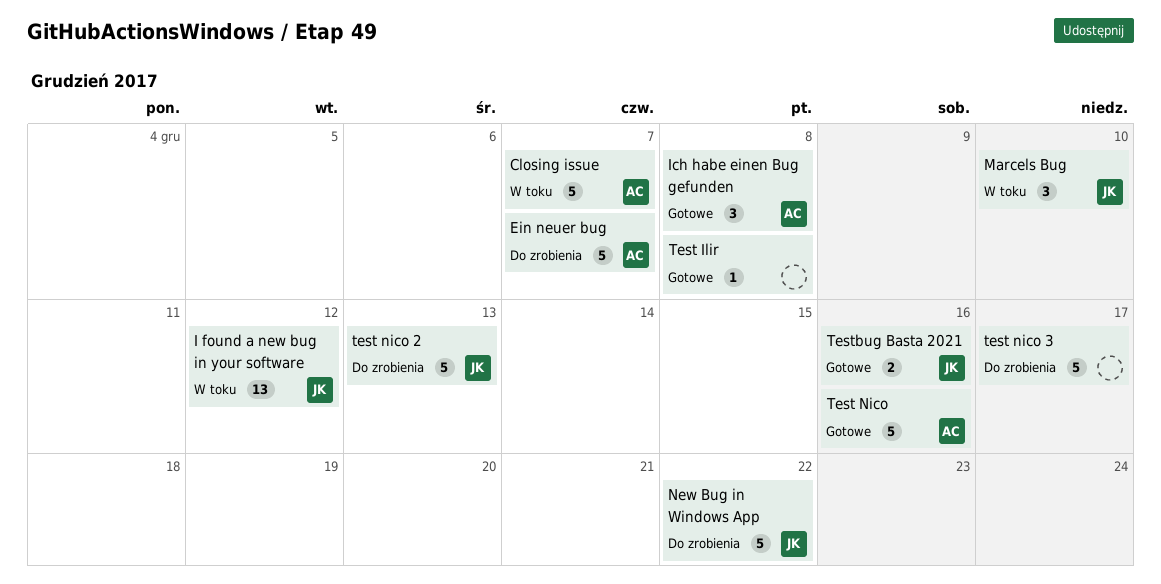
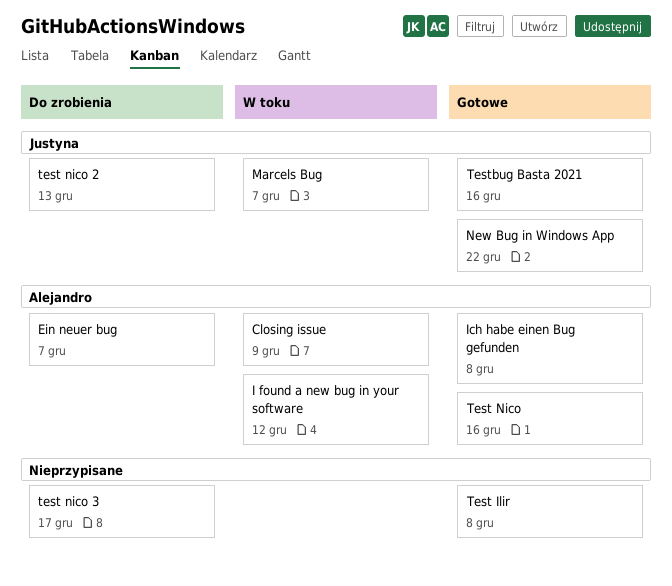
Closing issue, due: Dec 7 -> Dec 9
I found a new bug in your software, owner: Justyna -> Alejandro
Marcels Bug, due: Dec 10 -> Dec 7
New Bug in Windows App, status: Do zrobienia -> Gotowe

